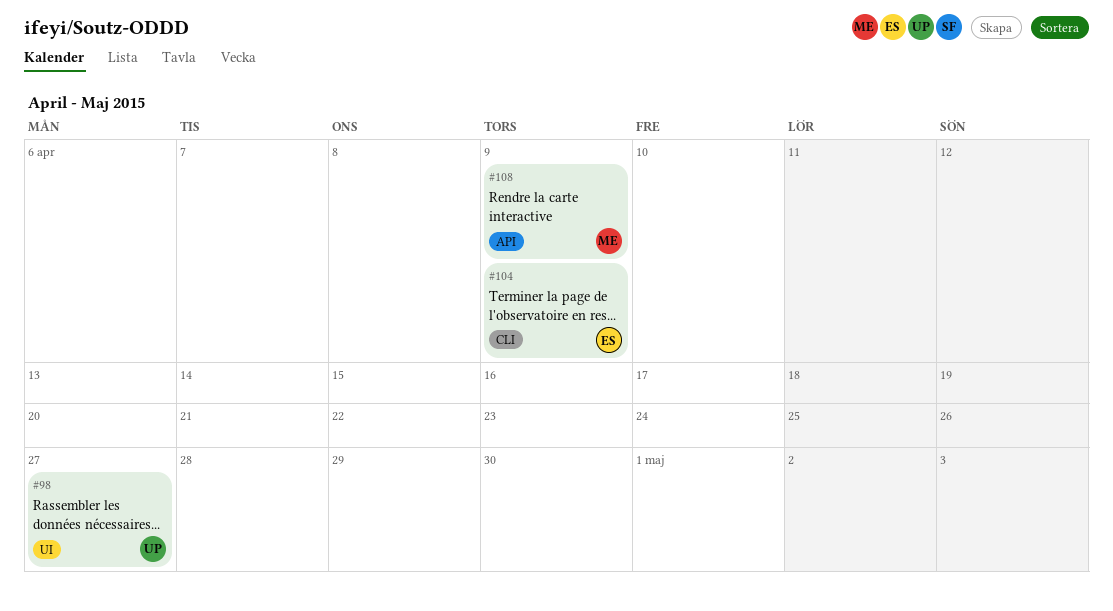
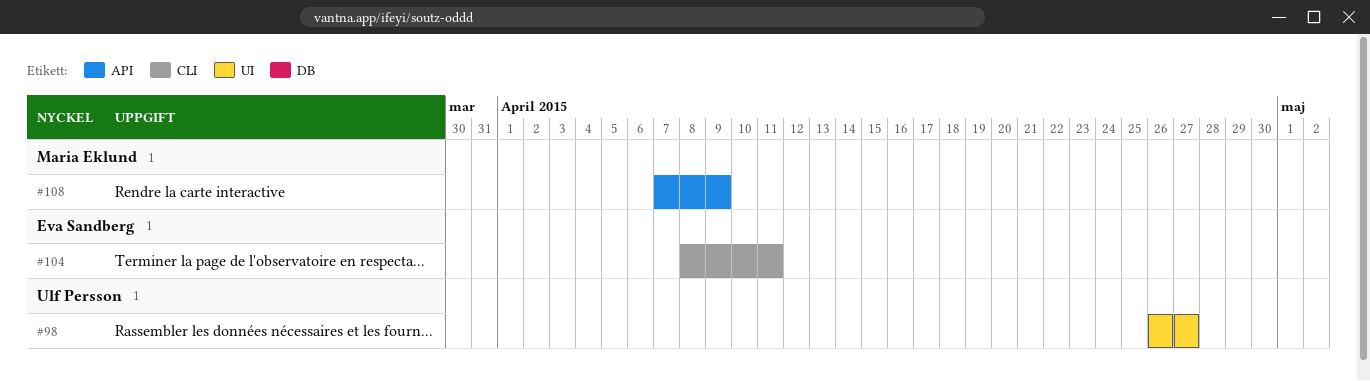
#104, due: Apr 9 -> Apr 11

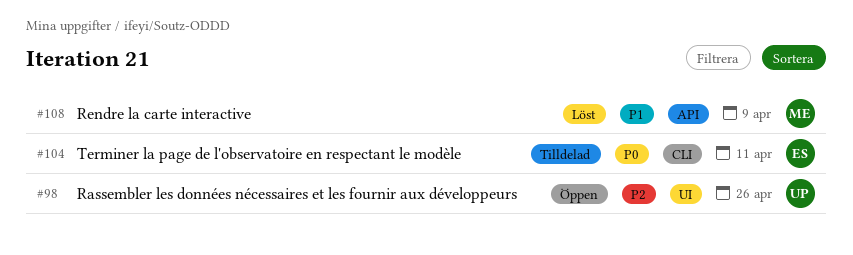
#98, due: Apr 27 -> Apr 26

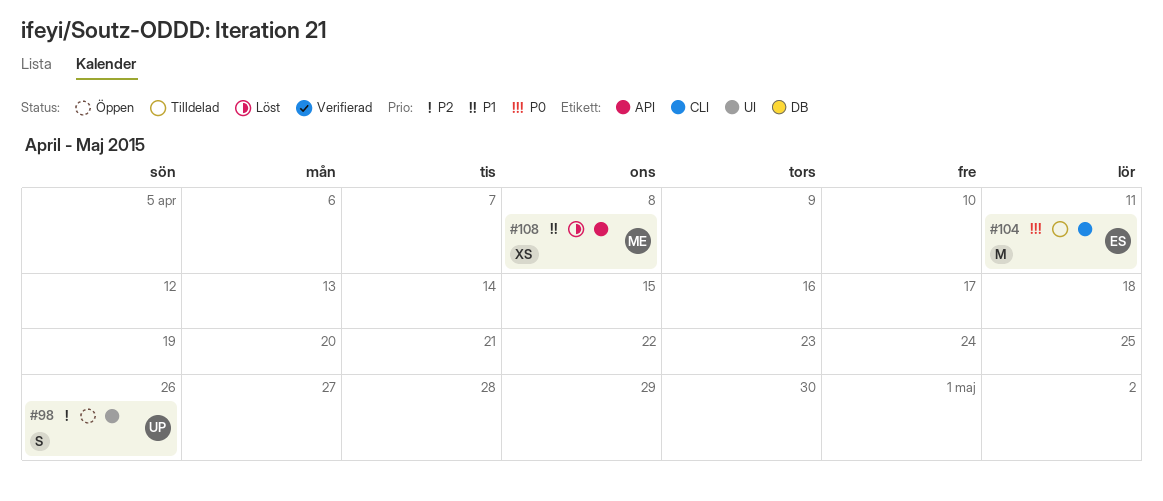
#108, due: Apr 9 -> Apr 8

